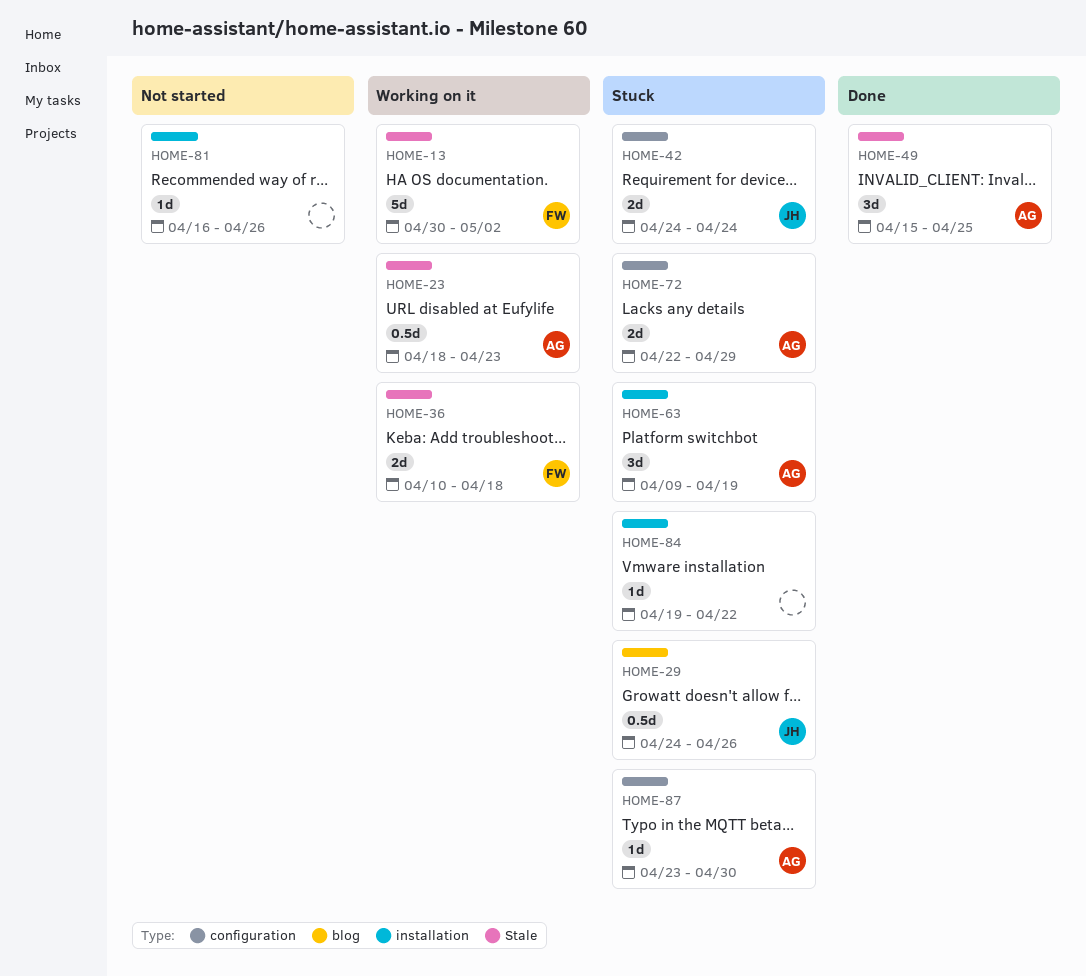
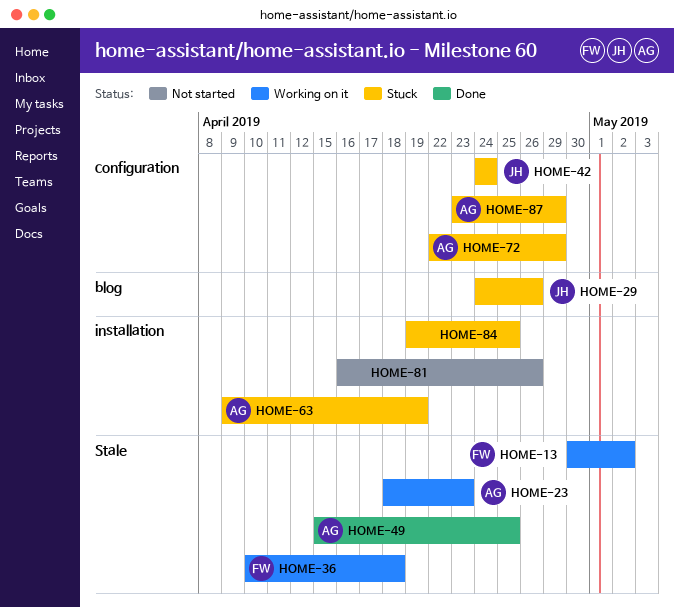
HOME-84, due: Apr 22 -> Apr 25
HOME-87, due: Apr 30 -> Apr 29

